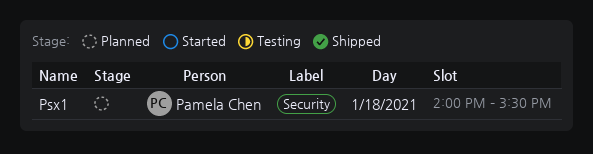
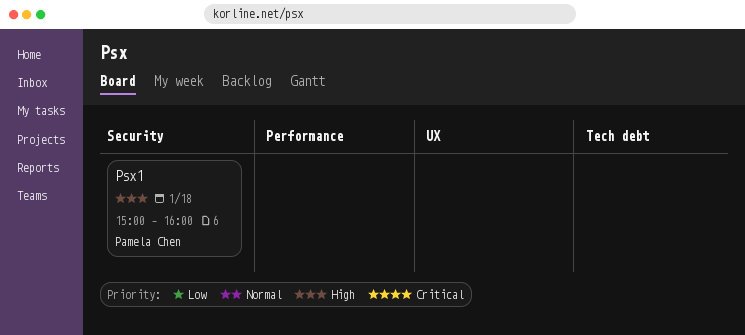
Psx1, begins: 14:00 -> 15:00
Psx1, ends: 15:30 -> 16:00

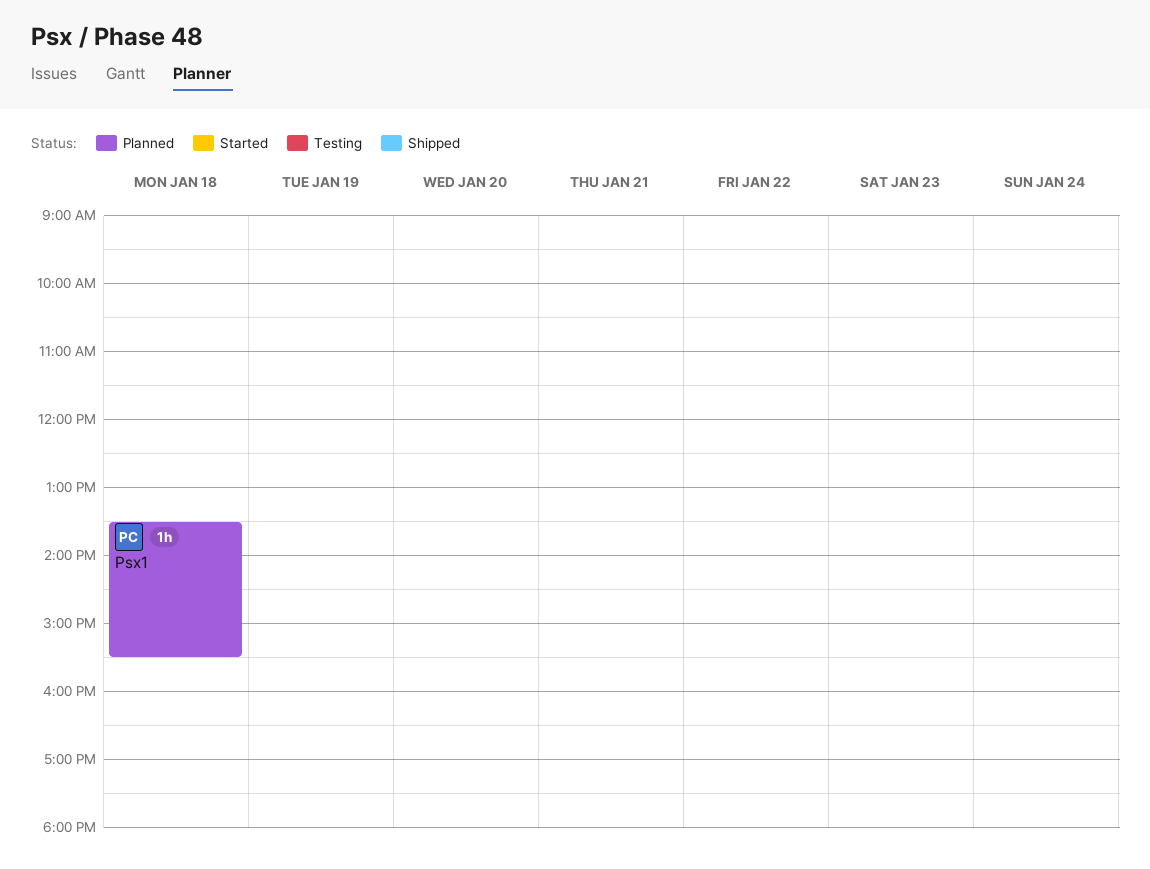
Psx1, begins: 15:00 -> 13:30
Psx1, ends: 16:00 -> 15:30

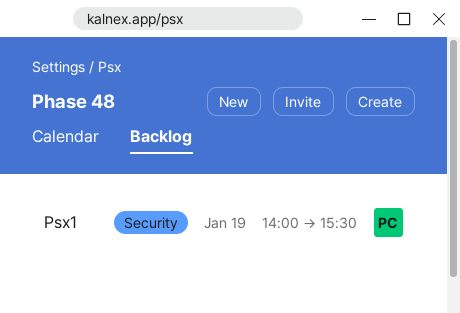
Psx1, day: Jan 18 -> Jan 19
Psx1, begins: 13:30 -> 14:00

